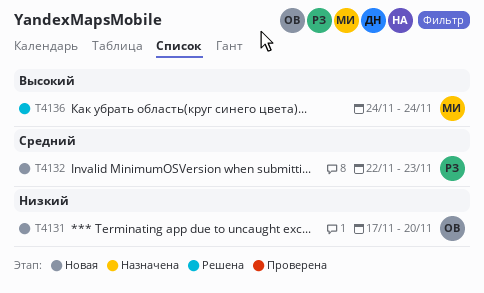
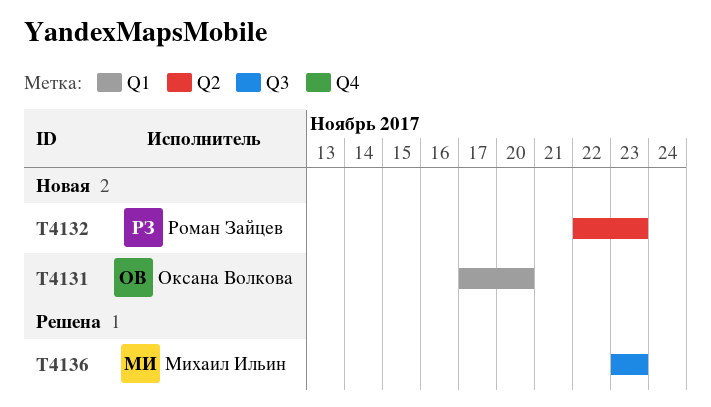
T4136, start: Nov 24 -> Nov 23
T4136, due: Nov 24 -> Nov 23

